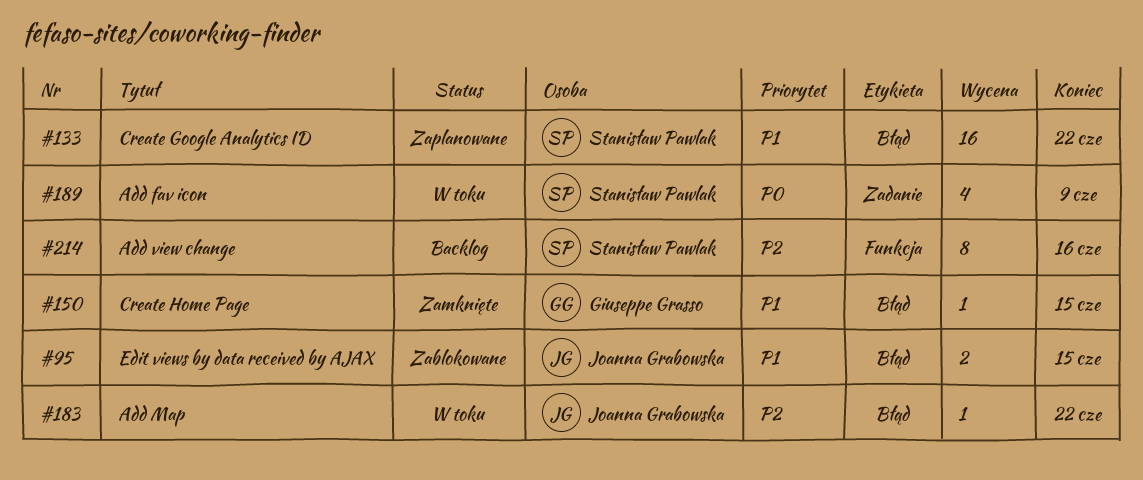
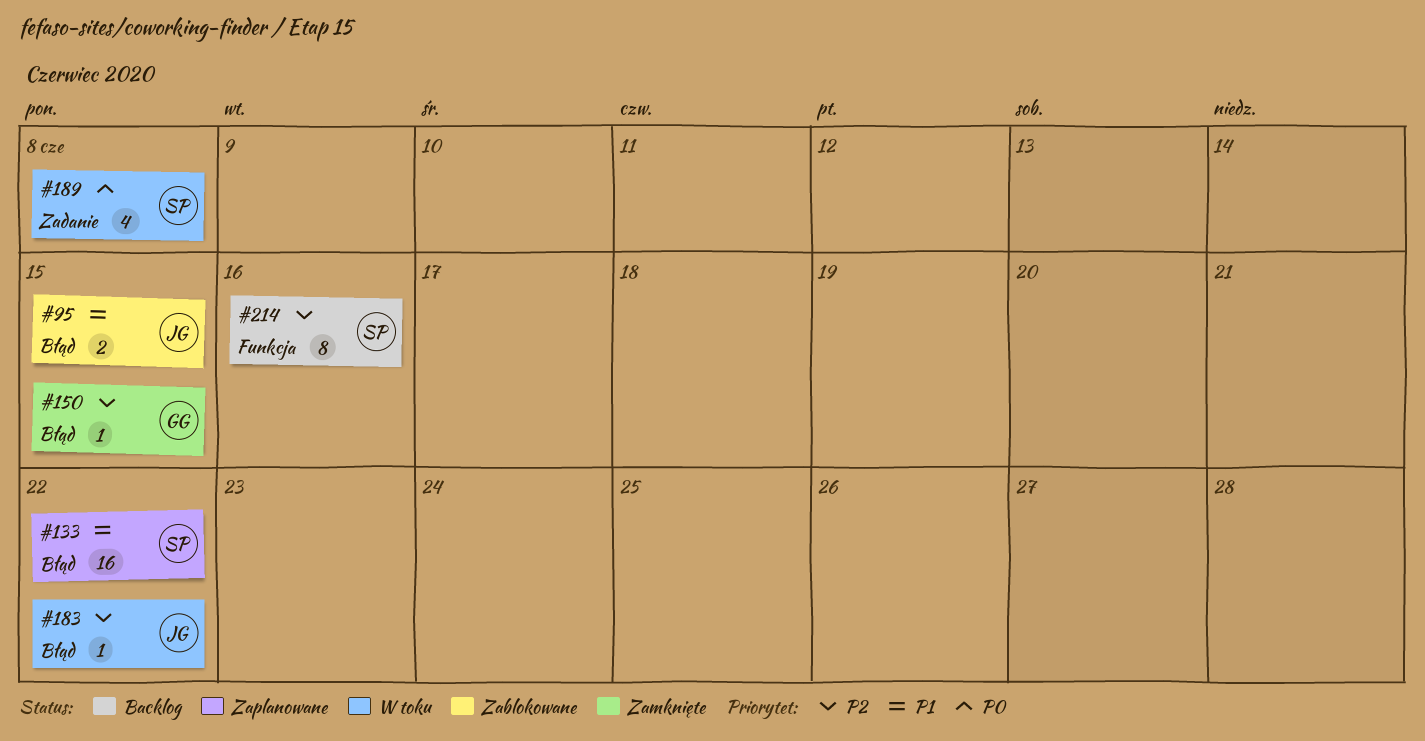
#150, priority: P1 -> P2
#189, due: Jun 9 -> Jun 8

